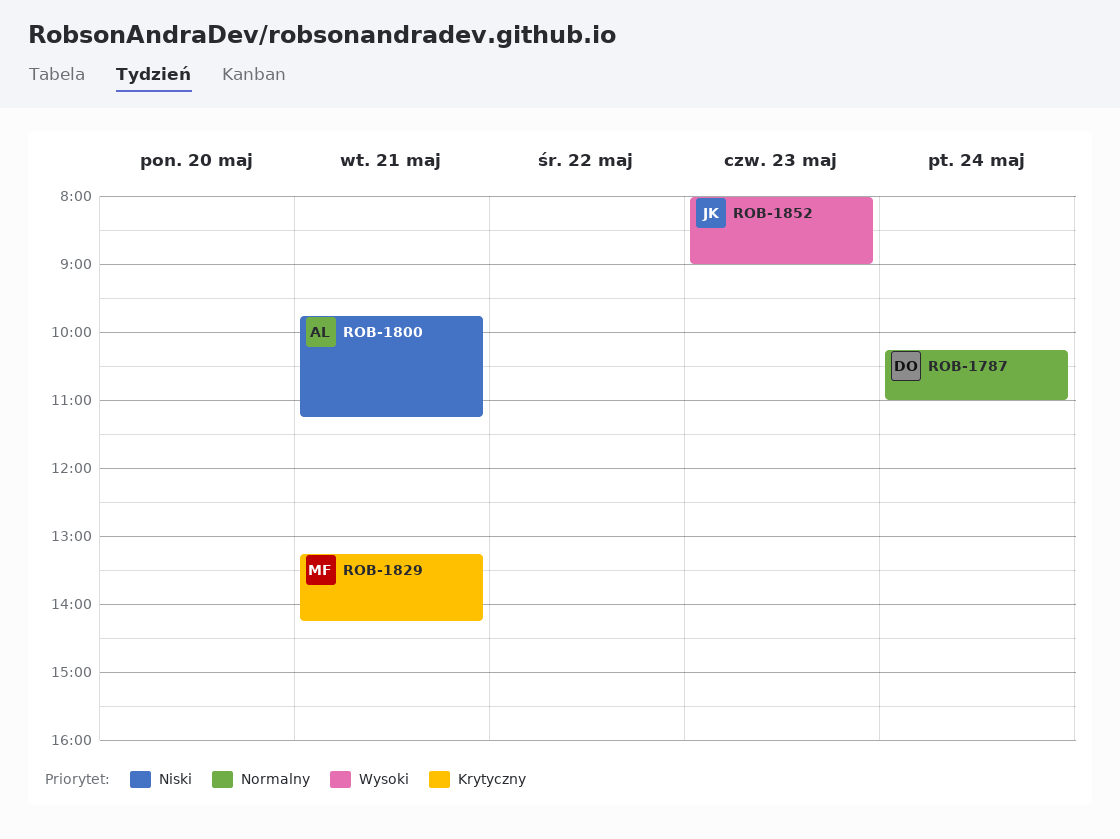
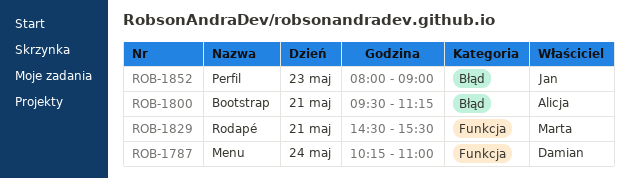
ROB-1800, begins: 09:45 -> 09:30
ROB-1829, begins: 13:15 -> 14:30
ROB-1829, ends: 14:15 -> 15:30

